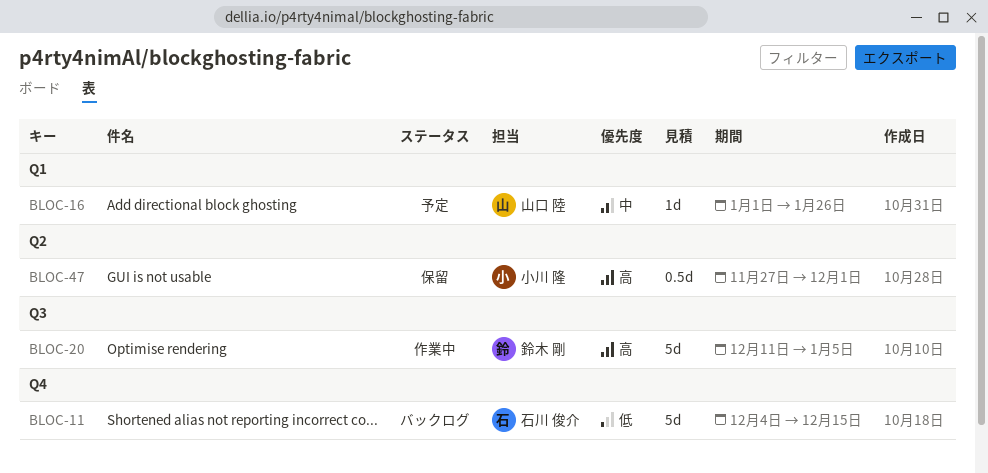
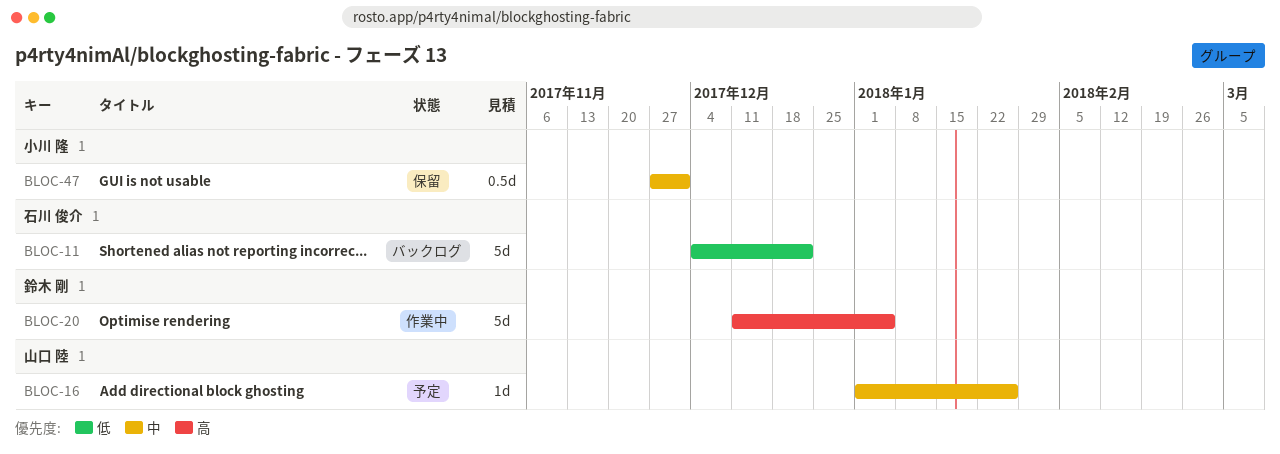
BLOC-11, due: Dec 15 -> Dec 22
BLOC-47, priority: 高 -> 中

